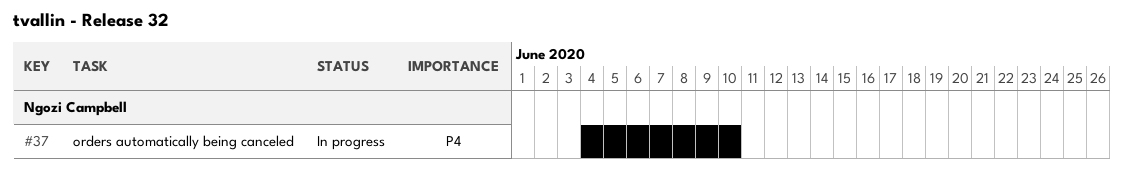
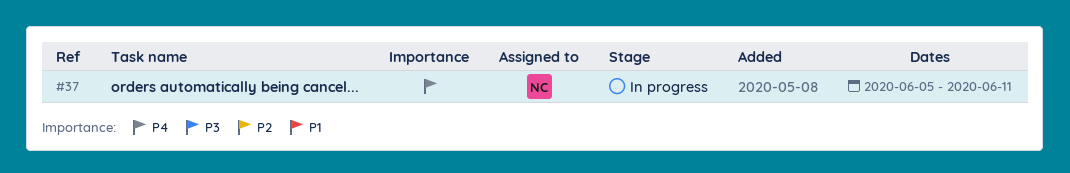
#37, start: Jun 4 -> Jun 5
#37, due: Jun 10 -> Jun 11

